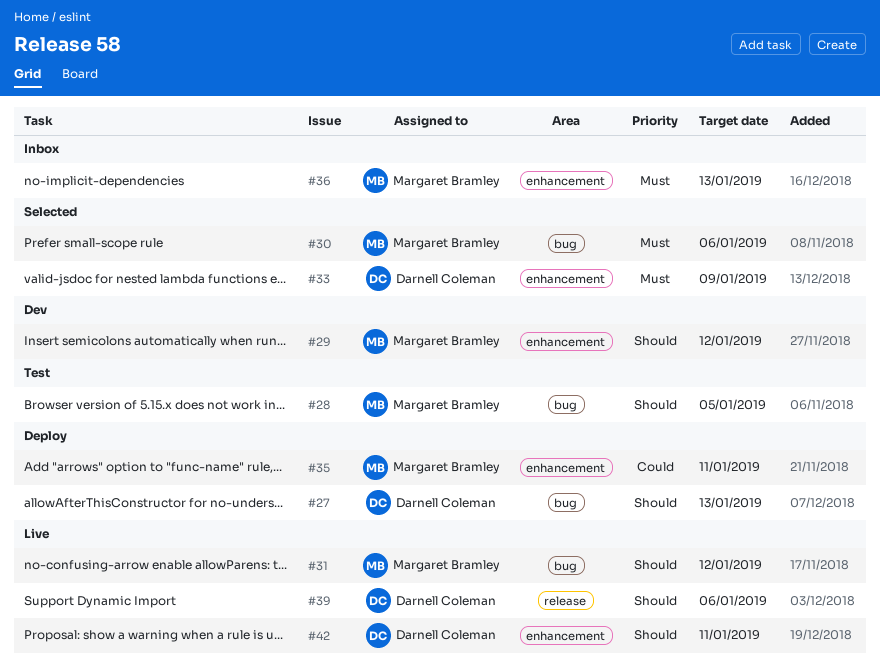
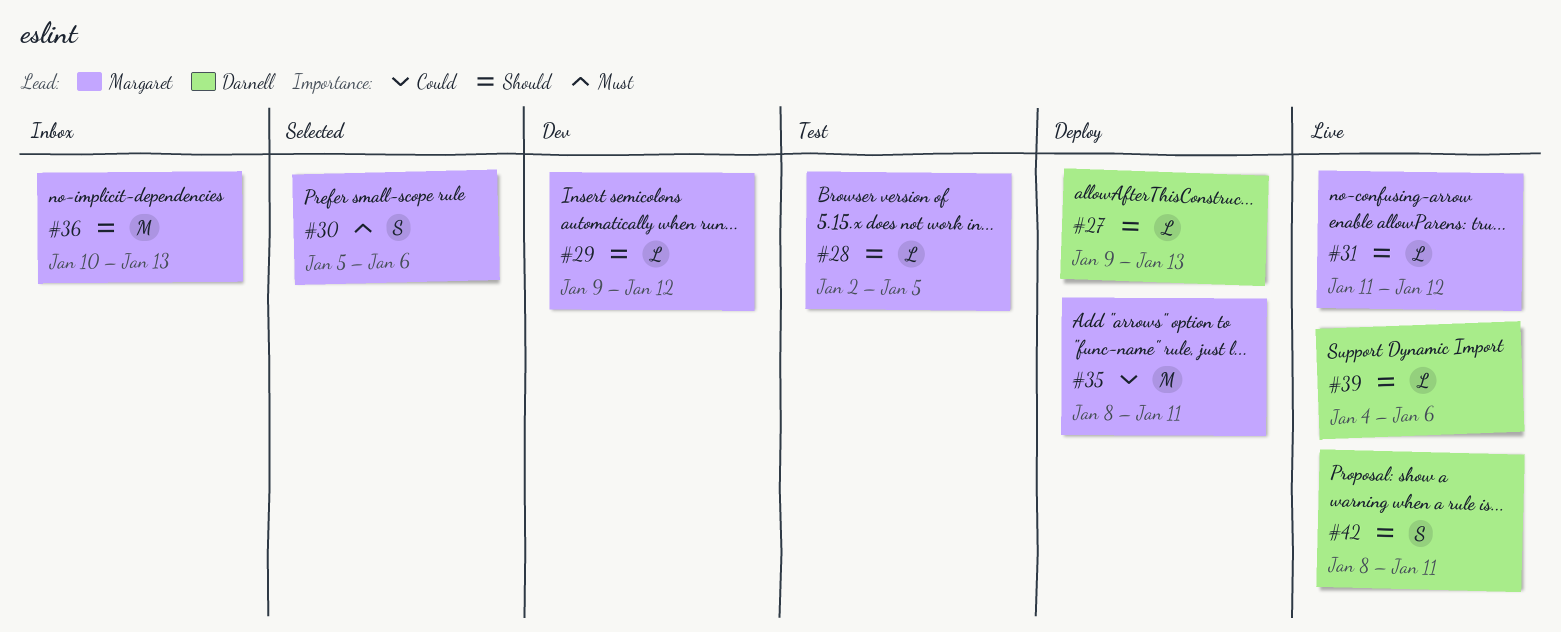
#33: present -> none
#36, priority: Must -> Should

